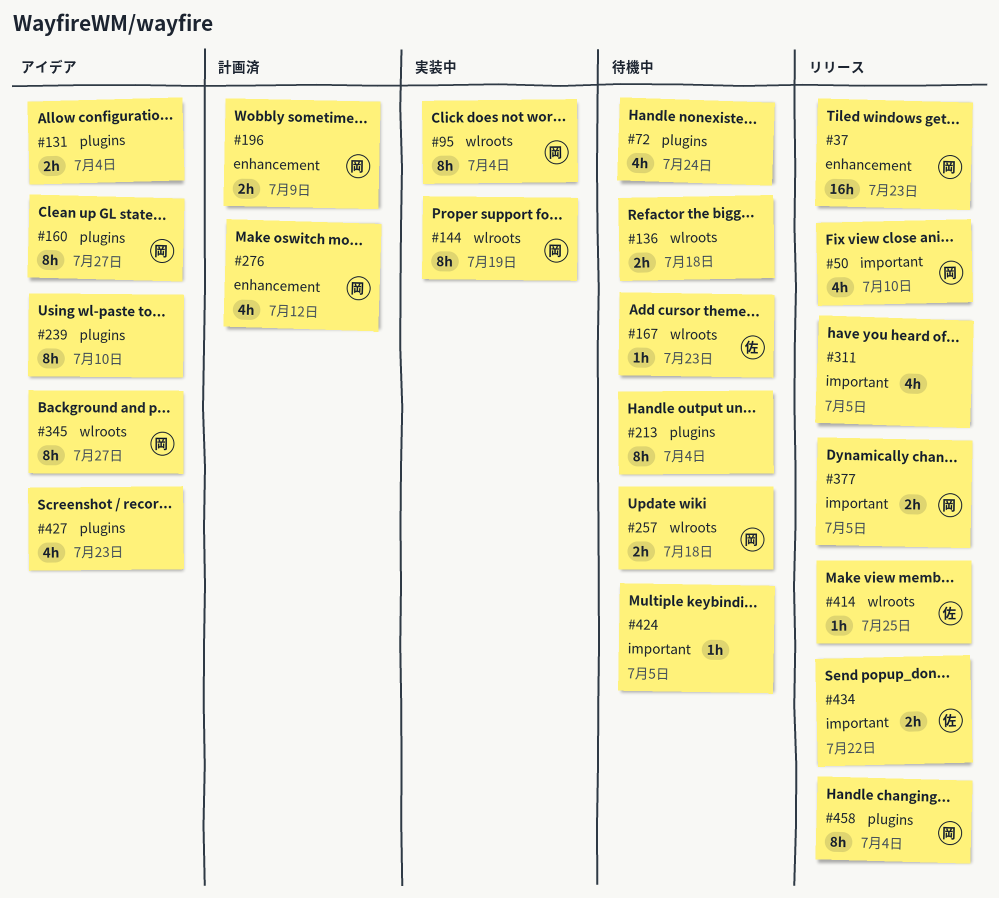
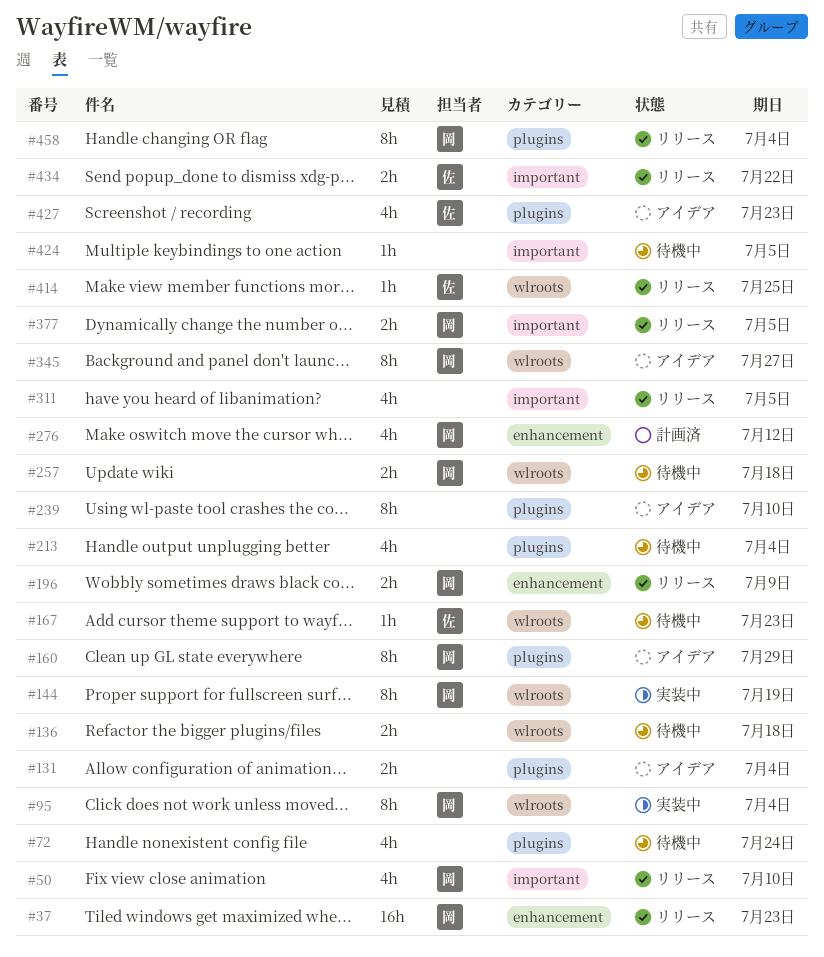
#160, due: Jul 27 -> Jul 29
#196, status: 計画済 -> リリース
#213, estimate: 8h -> 4h
#427, owner: none -> 佐

